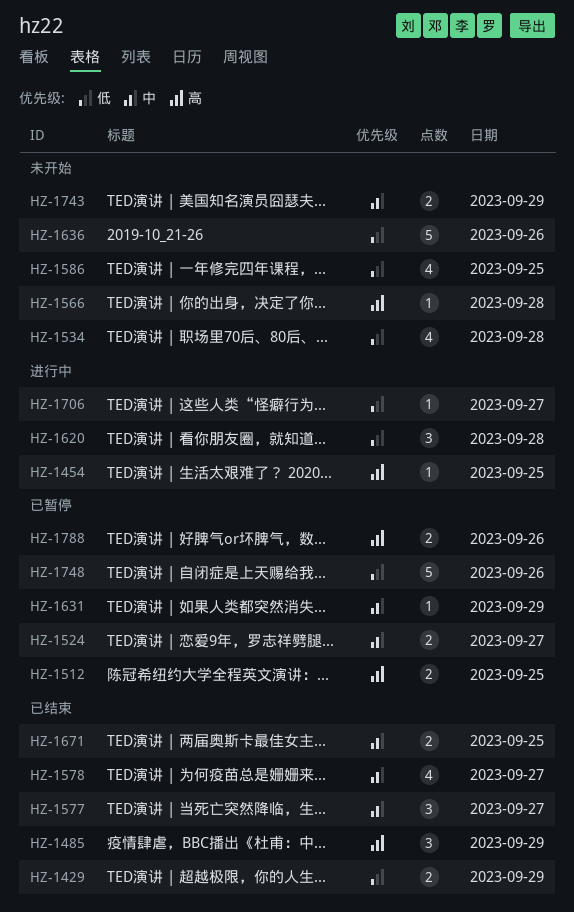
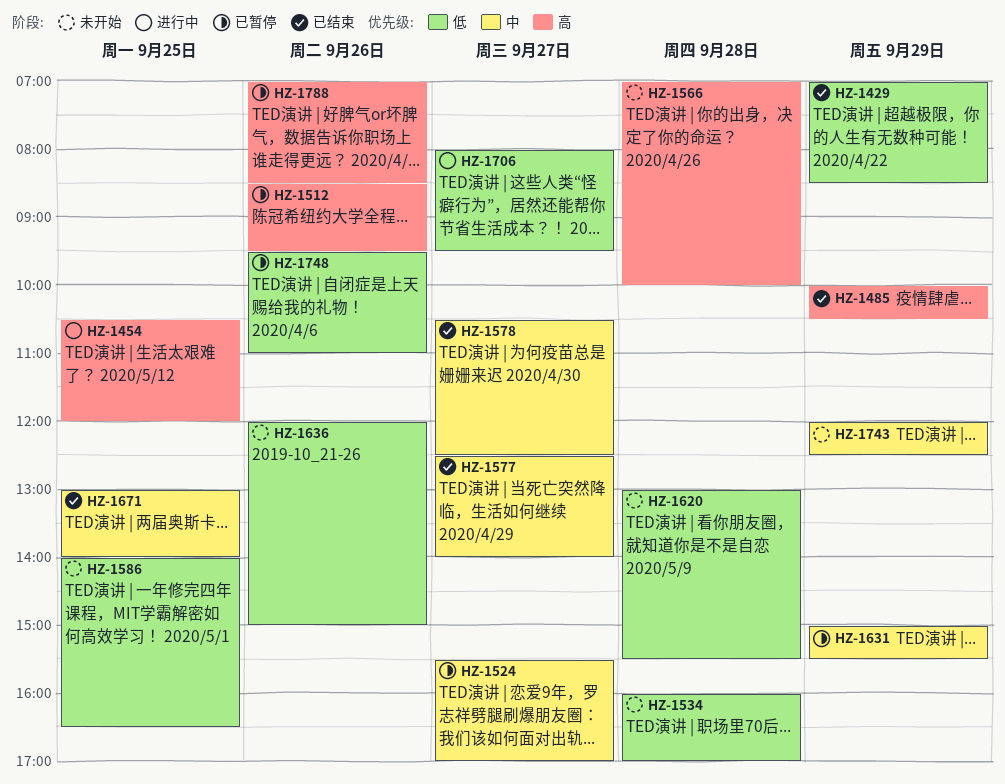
HZ-1512, day: Sep 25 -> Sep 26
HZ-1620, status: 进行中 -> 未开始

